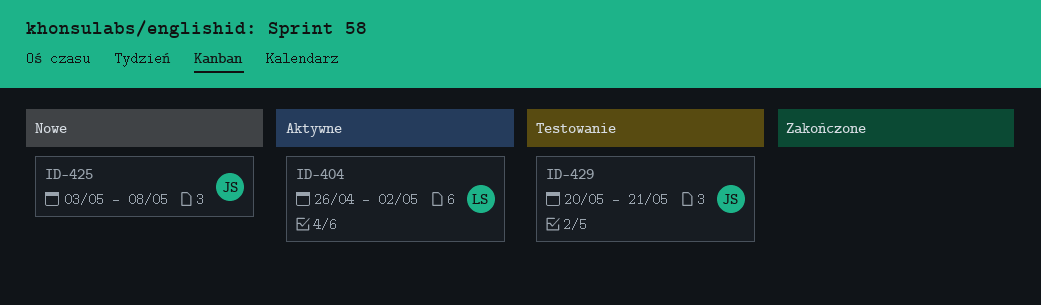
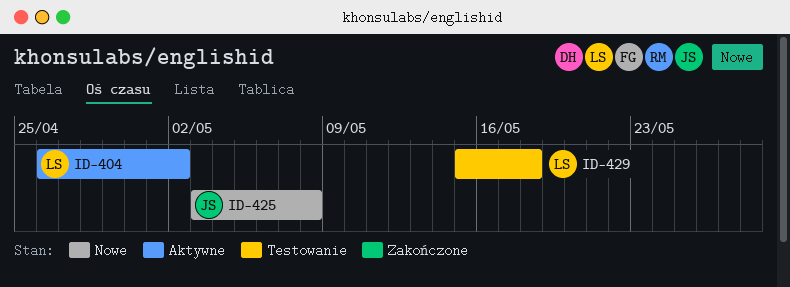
ID-429, owner: JS -> LS
ID-429, start: May 20 -> May 15
ID-429, due: May 21 -> May 18

